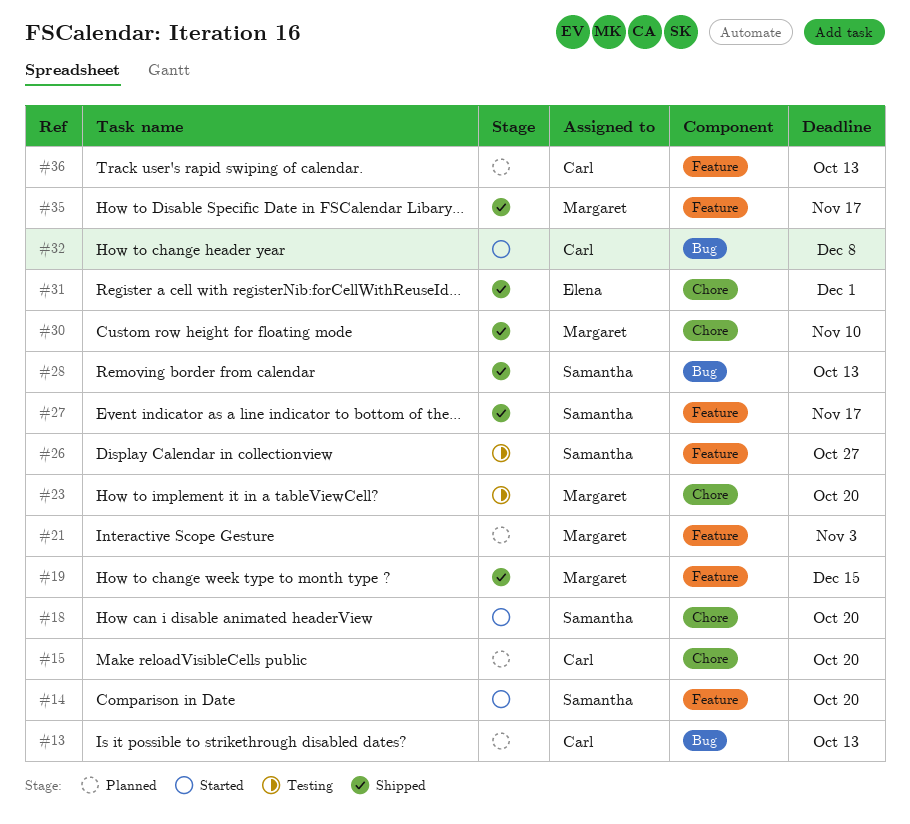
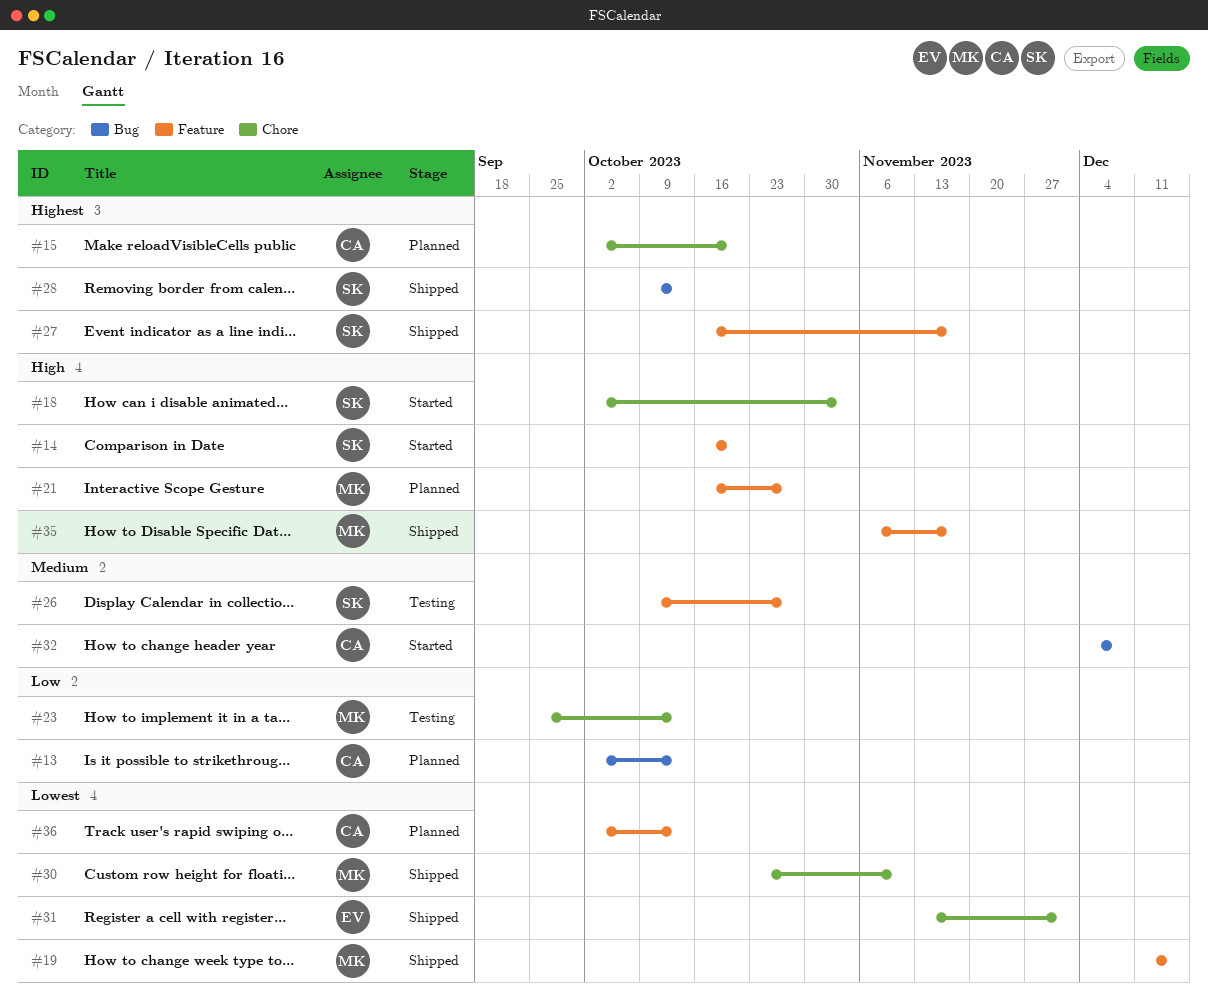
#18, due: Oct 20 -> Nov 3
#21, due: Nov 3 -> Oct 27
#23, due: Oct 20 -> Oct 13

